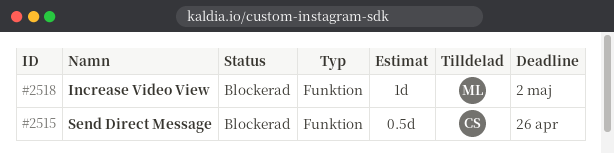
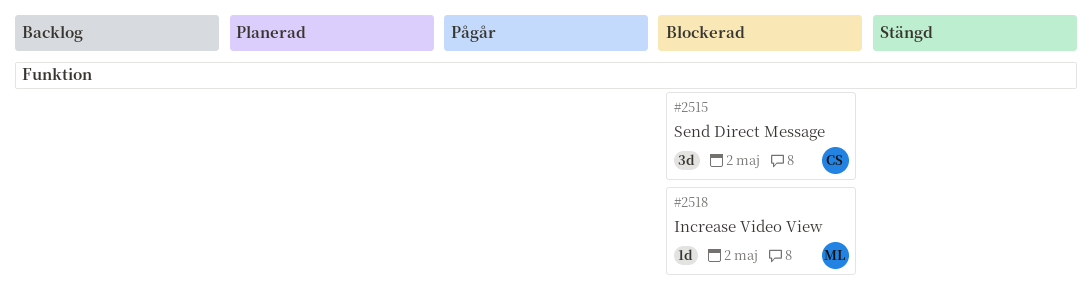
#2515, estimate: 0.5d -> 3d
#2515, due: Apr 26 -> May 2

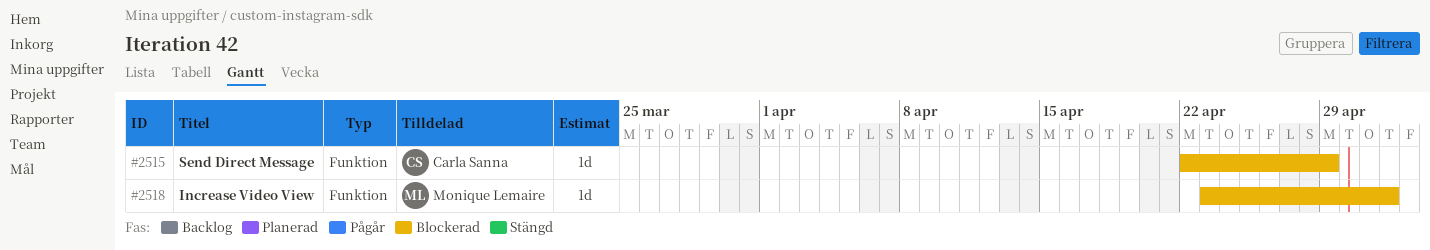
#2515, estimate: 3d -> 1d
#2515, due: May 2 -> Apr 29

